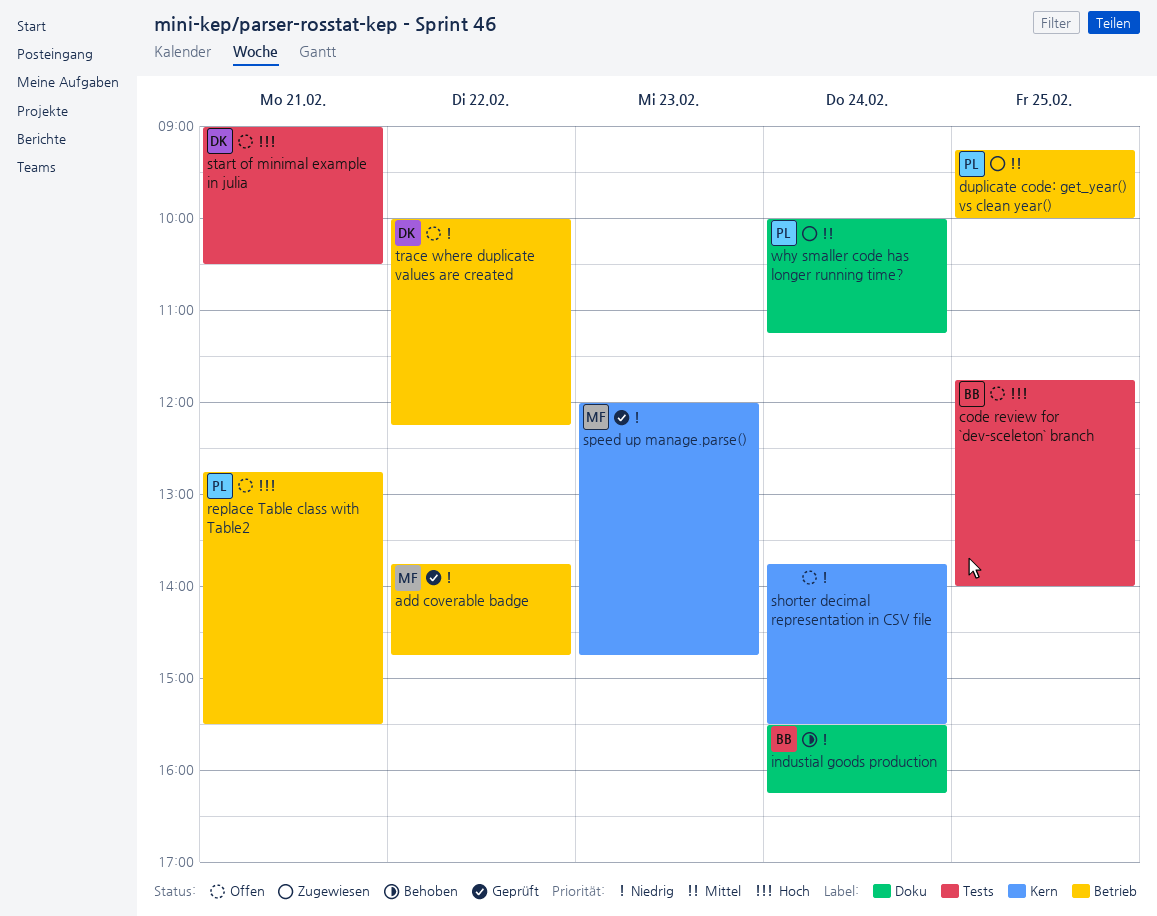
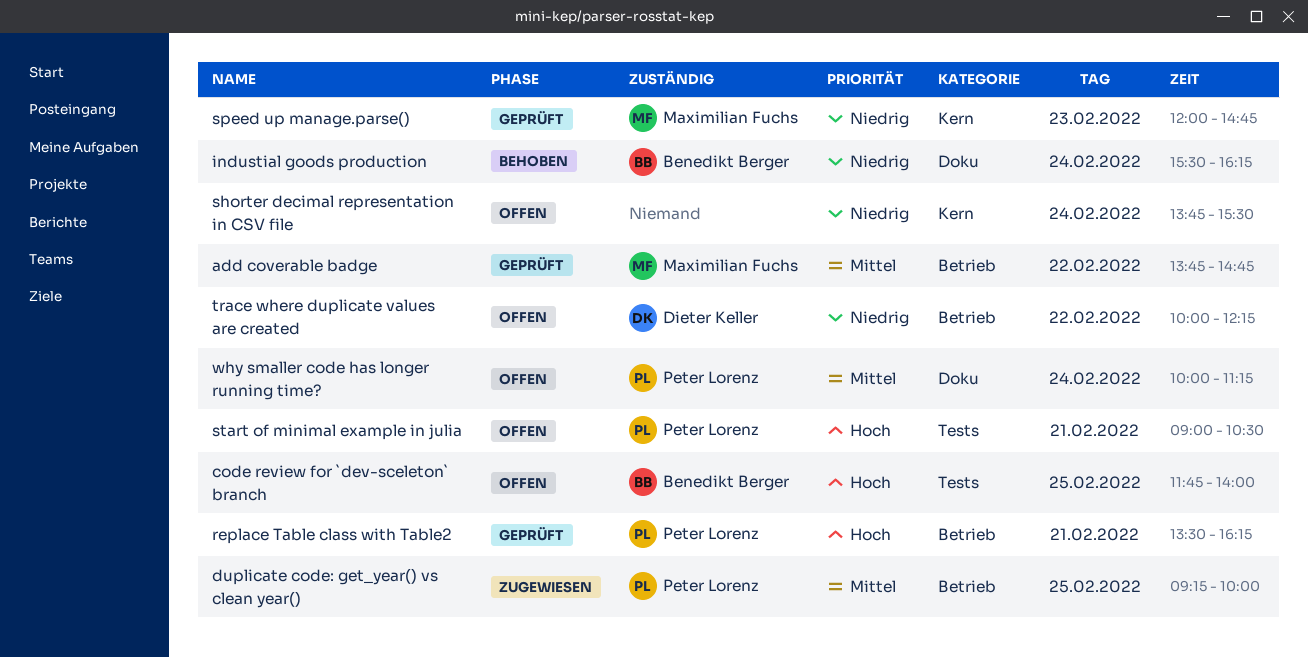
add coverable badge, priority: Niedrig -> Mittel
replace Table class with Table2, status: Offen -> Geprüft
replace Table class with Table2, begins: 12:45 -> 13:30
replace Table class with Table2, ends: 15:30 -> 16:15
start of minimal example in julia, owner: Dieter Keller -> Peter Lorenz
why smaller code has longer running time?, status: Zugewiesen -> Offen

